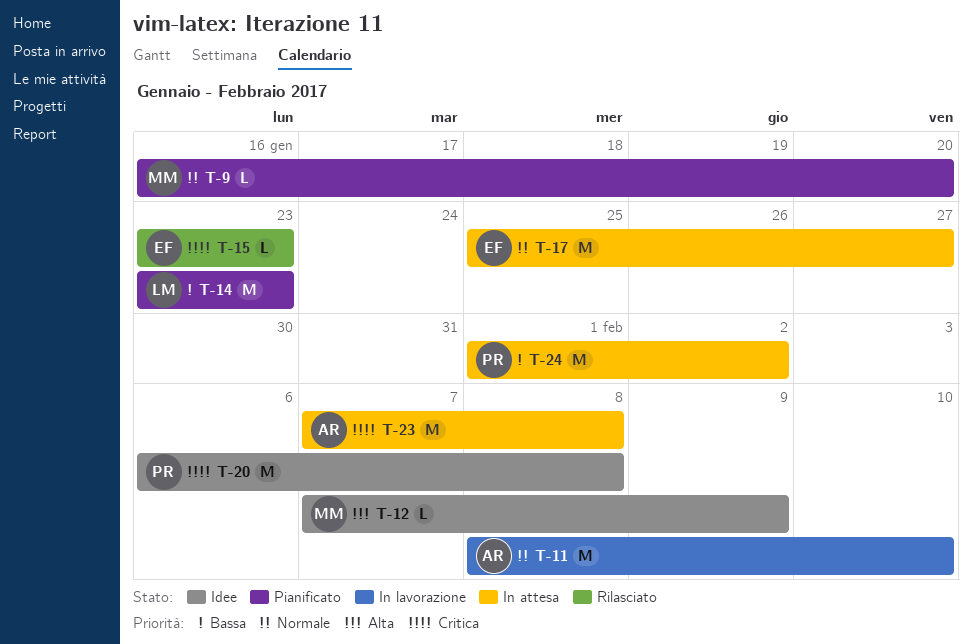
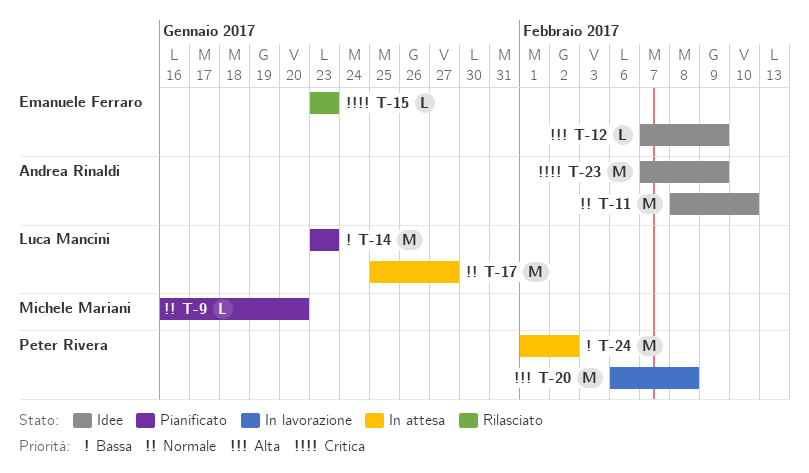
T-11, status: In lavorazione -> Idee
T-12, owner: Michele Mariani -> Emanuele Ferraro
T-17, owner: Emanuele Ferraro -> Luca Mancini
T-20, status: Idee -> In lavorazione
T-20, priority: Critica -> Alta
T-23, status: In attesa -> Idee
T-23, due: Feb 8 -> Feb 9

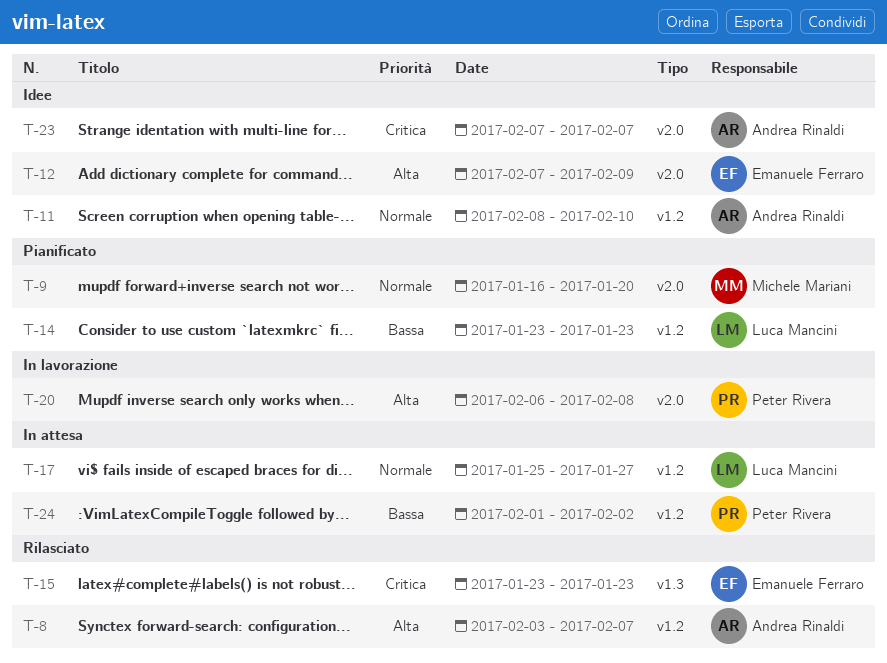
T-8: none -> present
T-23, due: Feb 9 -> Feb 7

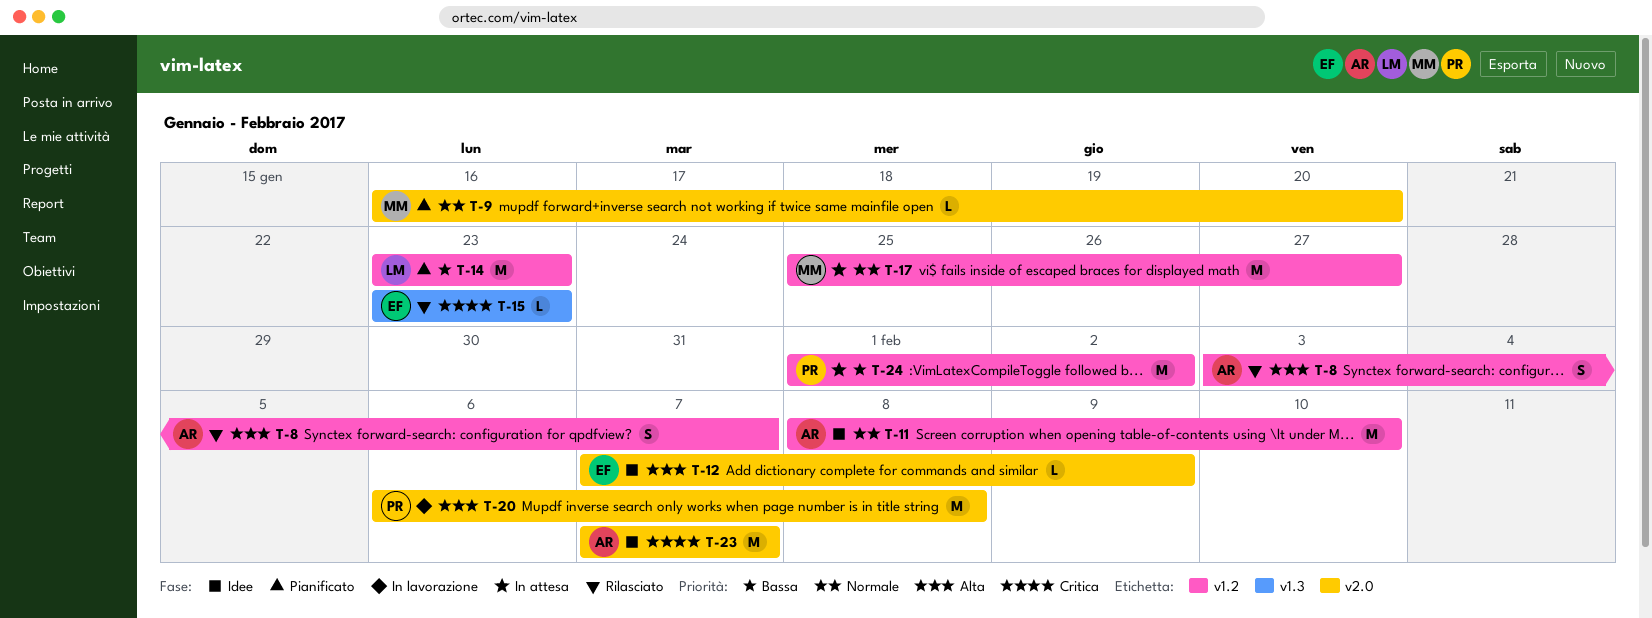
T-17, owner: Luca Mancini -> Michele Mariani

